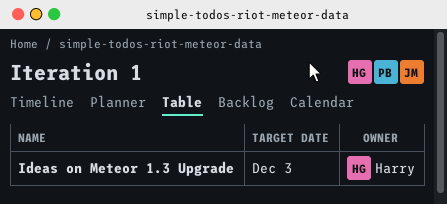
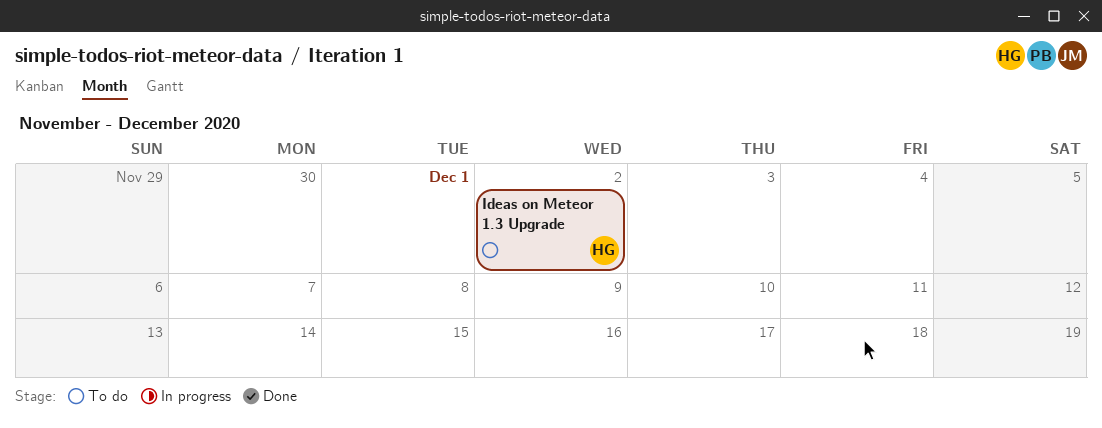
Ideas on Meteor 1.3 Upgrade, due: Dec 3 -> Dec 2

